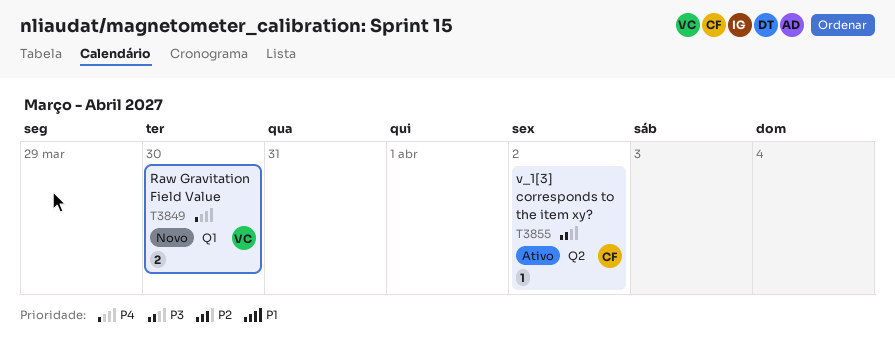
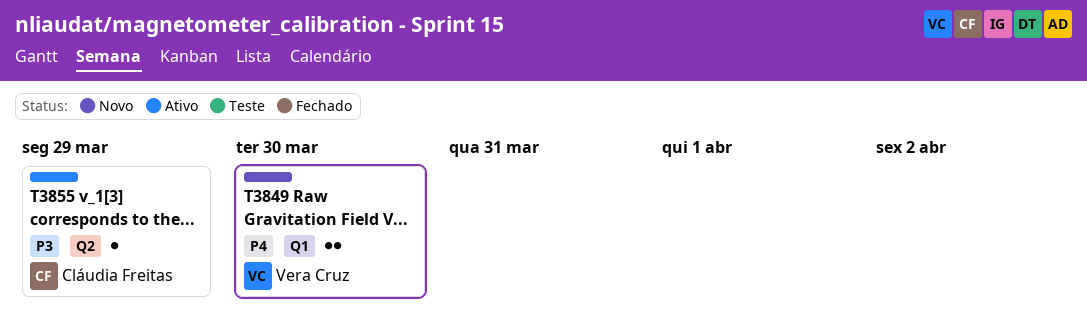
T3855, due: Apr 2 -> Mar 29

